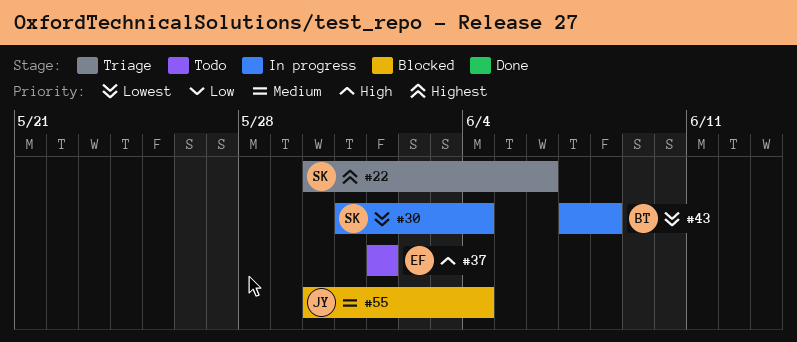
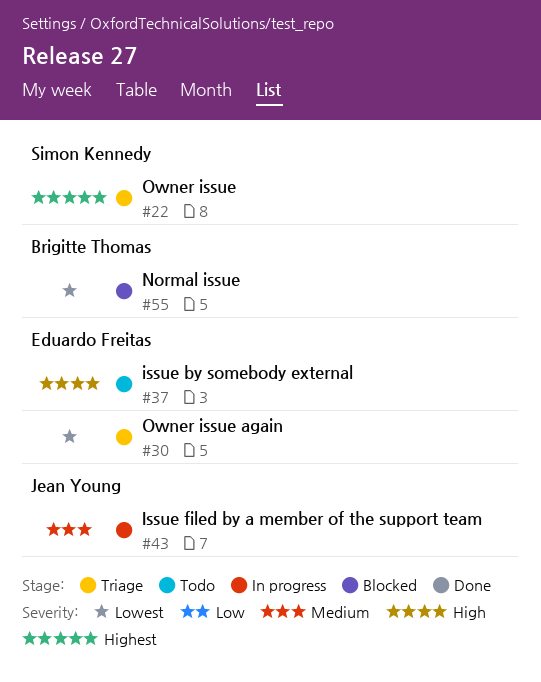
#30, status: In progress -> Triage
#30, owner: Simon Kennedy -> Eduardo Freitas
#43, owner: Brigitte Thomas -> Jean Young
#43, priority: Lowest -> Medium
#55, owner: Jean Young -> Brigitte Thomas
#55, priority: Medium -> Lowest

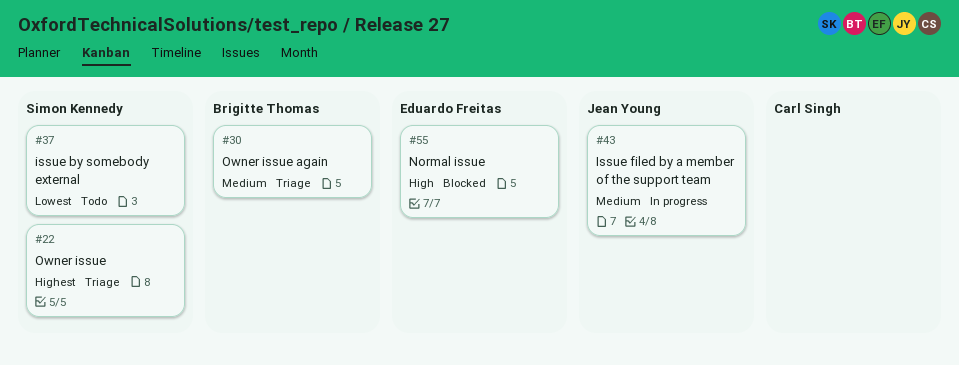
#30, owner: Eduardo Freitas -> Brigitte Thomas
#30, priority: Lowest -> Medium
#37, owner: Eduardo Freitas -> Simon Kennedy
#37, priority: High -> Lowest
#55, owner: Brigitte Thomas -> Eduardo Freitas
#55, priority: Lowest -> High

